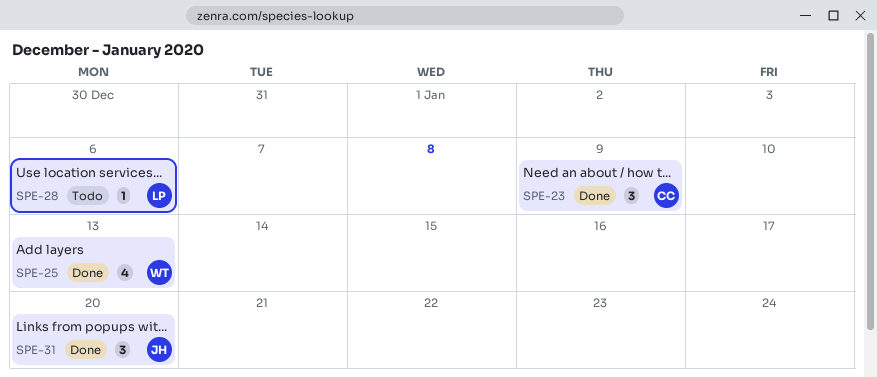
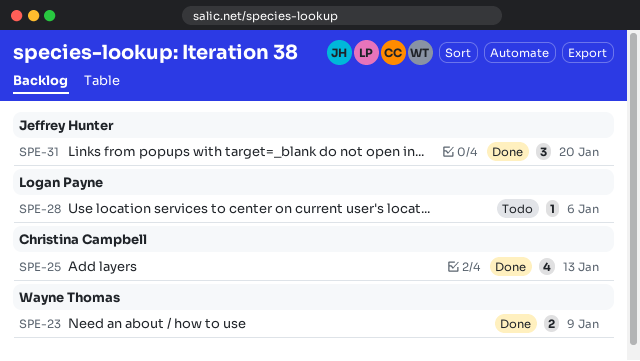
SPE-23, owner: Christina Campbell -> Wayne Thomas
SPE-23, estimate: 3 -> 2
SPE-25, owner: Wayne Thomas -> Christina Campbell

